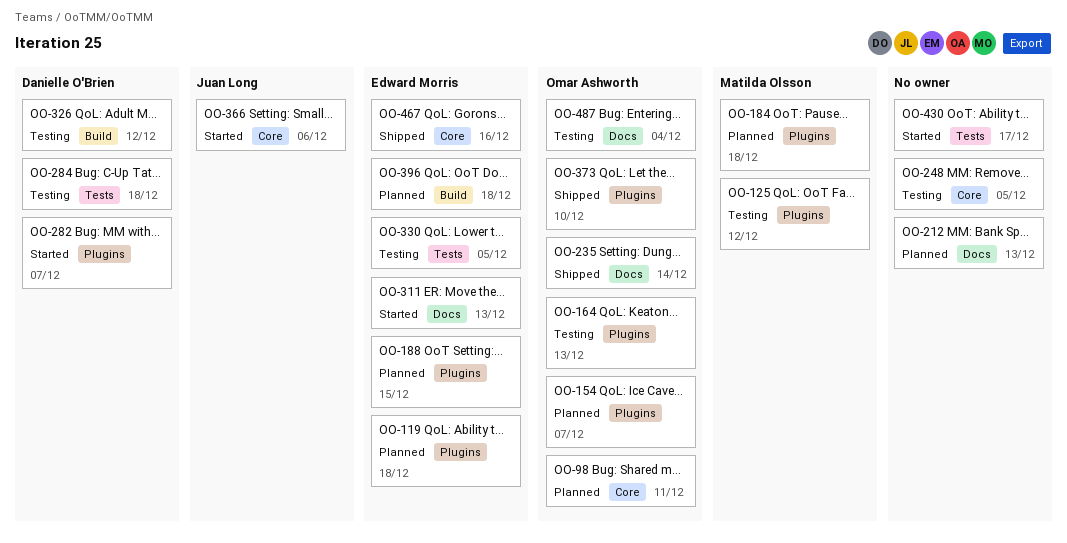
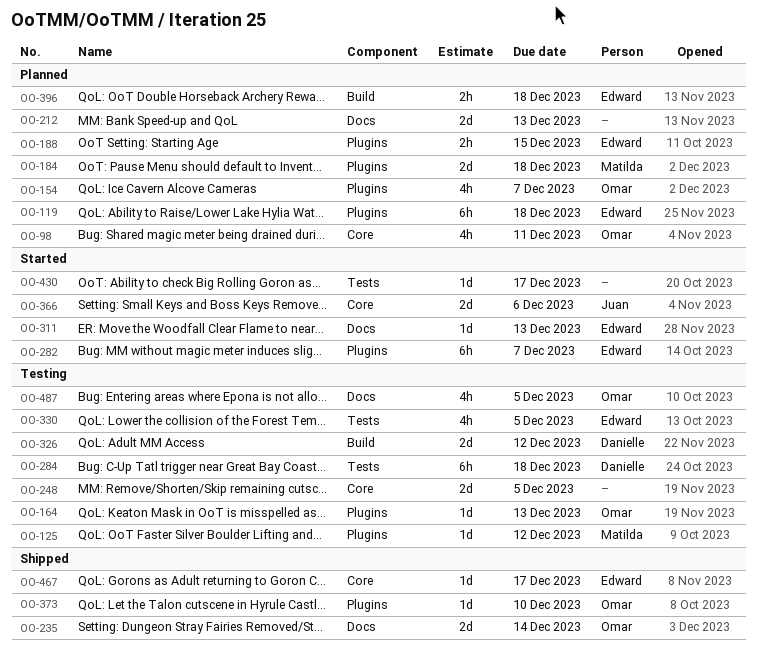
OO-282, owner: Danielle O'Brien -> Edward Morris
OO-467, due: Dec 16 -> Dec 17
OO-487, due: Dec 4 -> Dec 5

